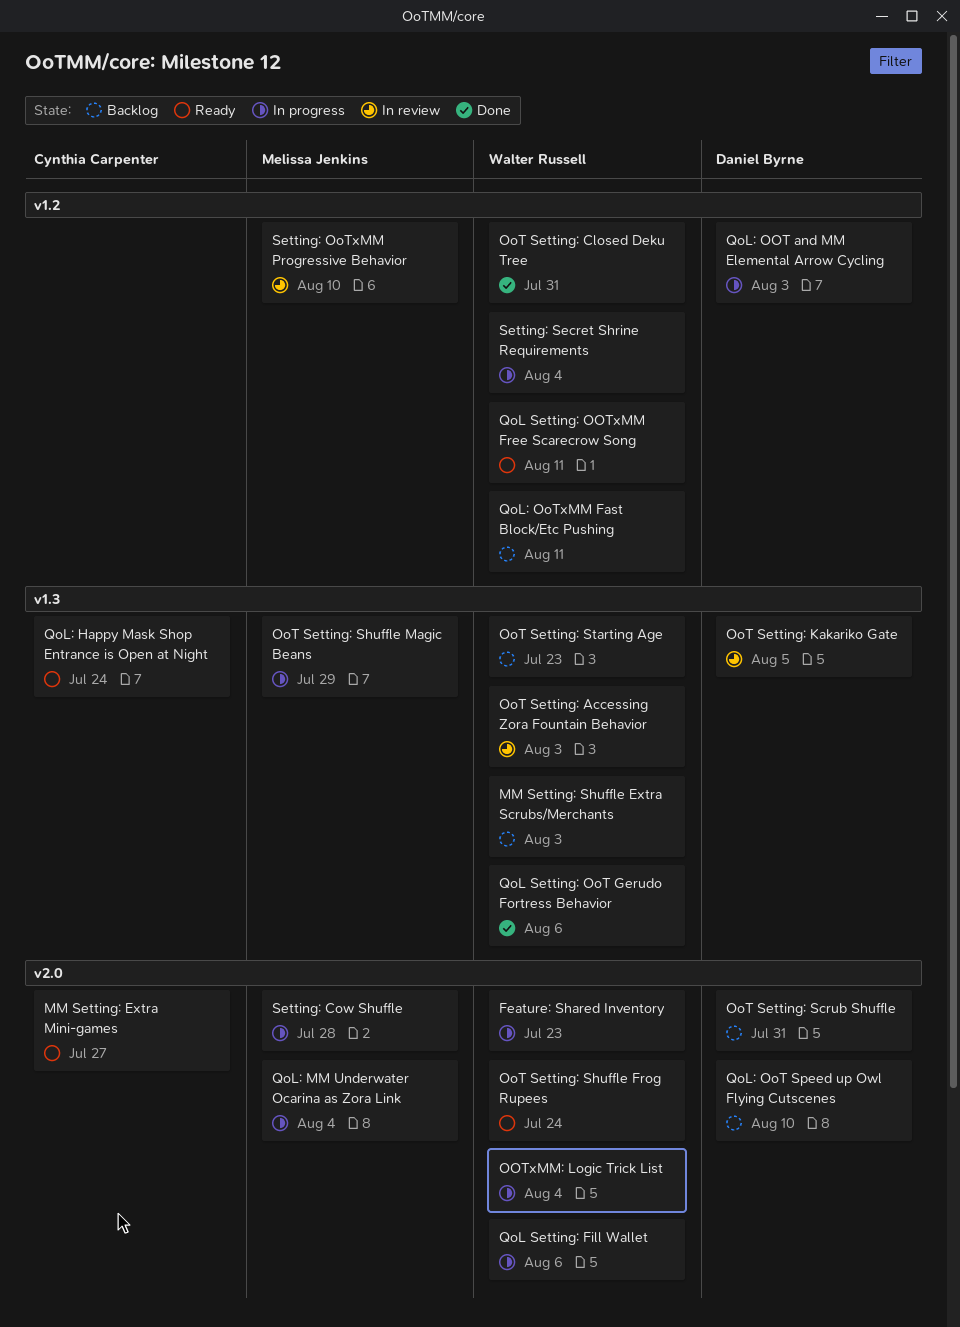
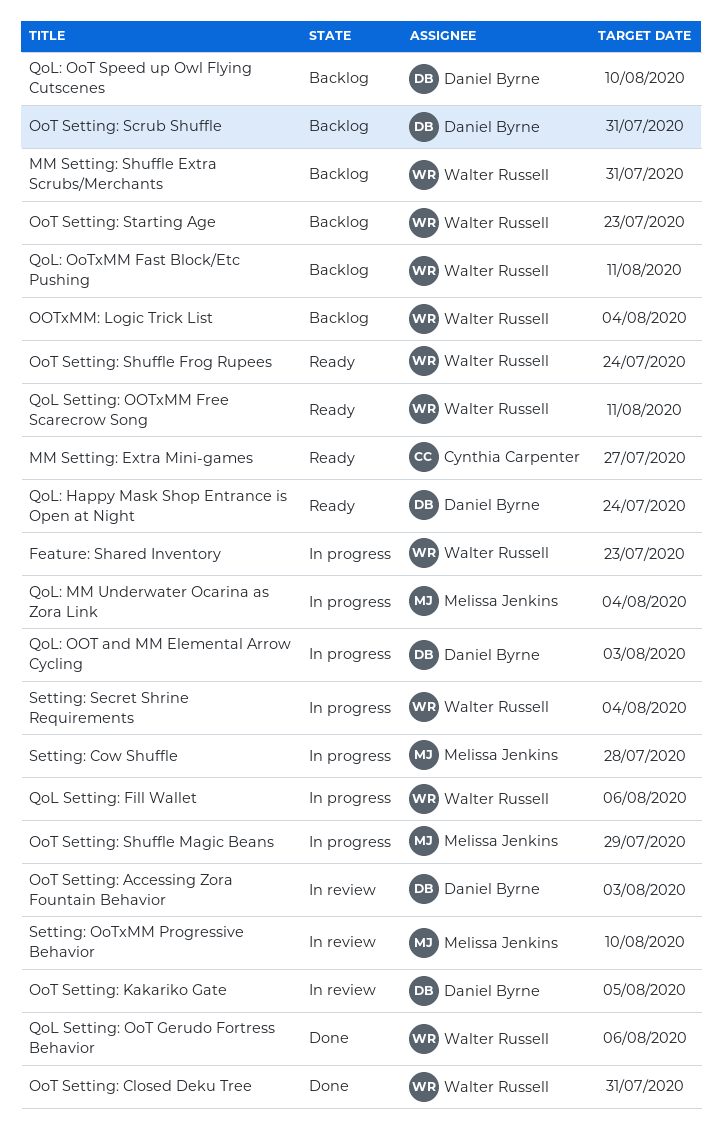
MM Setting: Shuffle Extra Scrubs/Merchants, due: Aug 3 -> Jul 31
OoT Setting: Accessing Zora Fountain Behavior, owner: Walter Russell -> Daniel Byrne
OOTxMM: Logic Trick List, status: In progress -> Backlog
QoL: Happy Mask Shop Entrance is Open at Night, owner: Cynthia Carpenter -> Daniel Byrne

